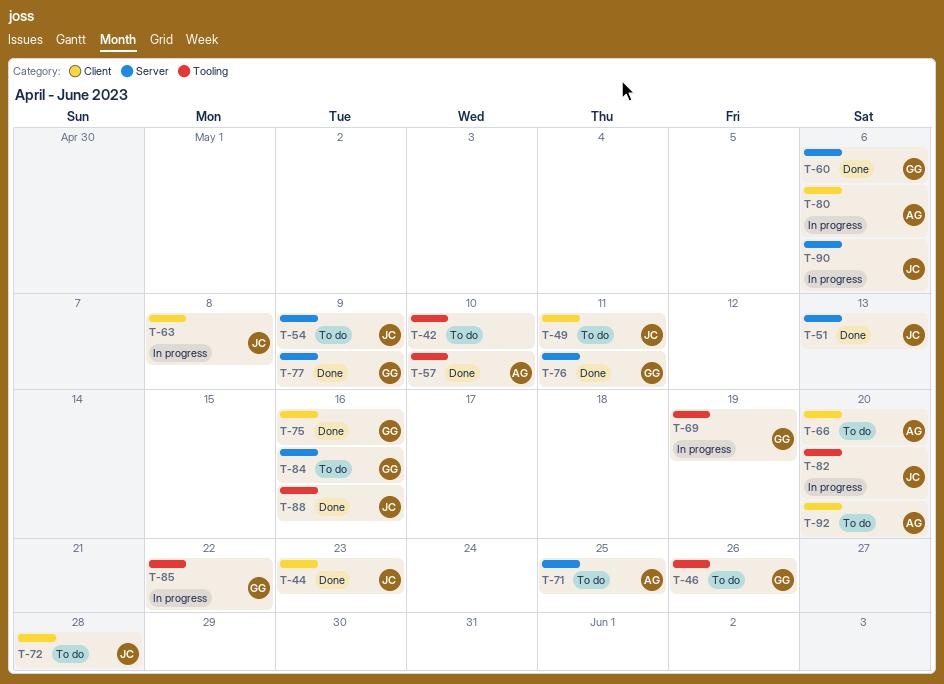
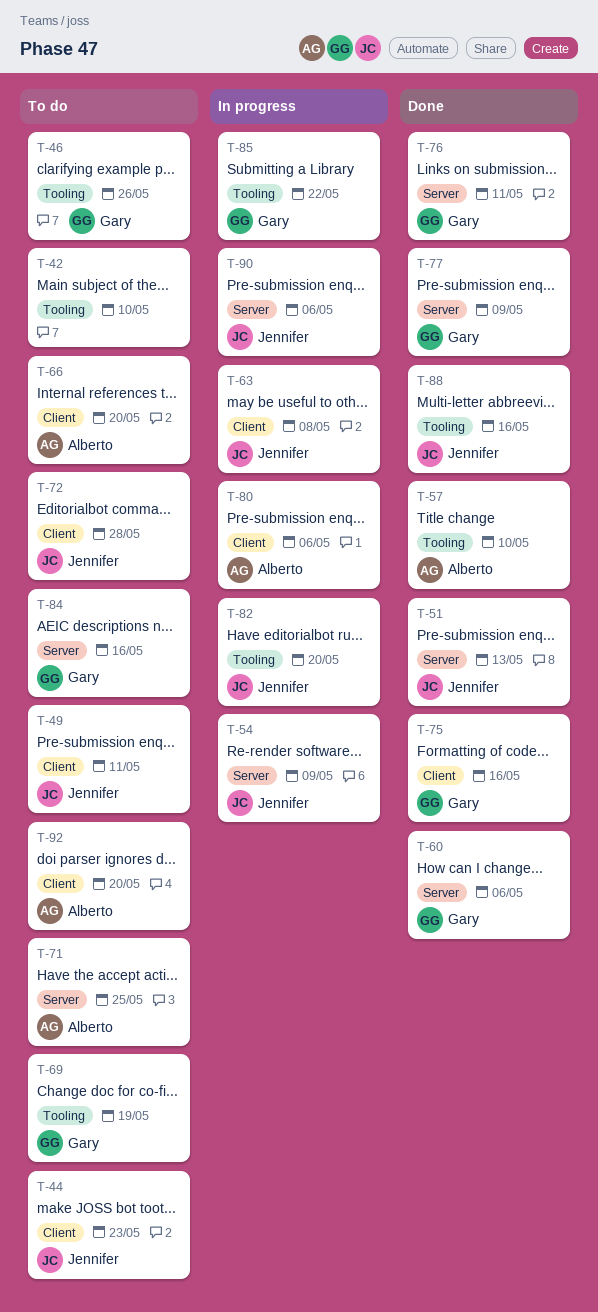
T-44, status: Done -> To do
T-54, status: To do -> In progress
T-69, status: In progress -> To do

